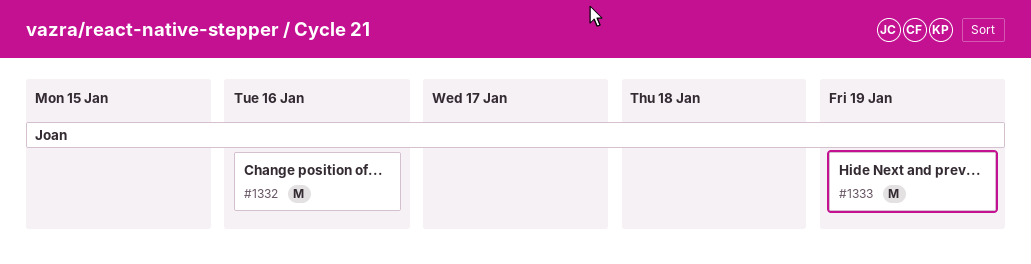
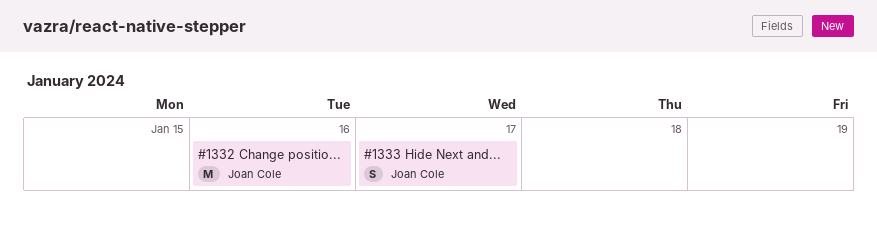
#1333, estimate: M -> S
#1333, due: Jan 19 -> Jan 17

